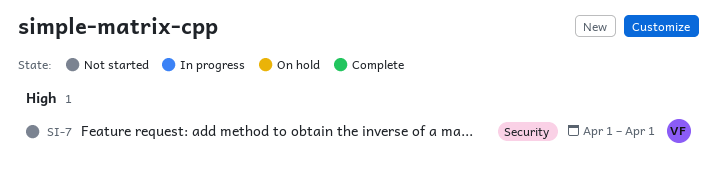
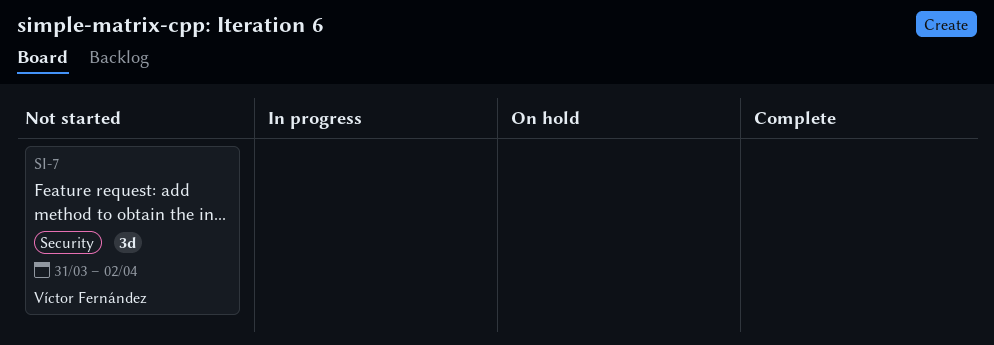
SI-7, start: Apr 1 -> Mar 31
SI-7, due: Apr 1 -> Apr 2

